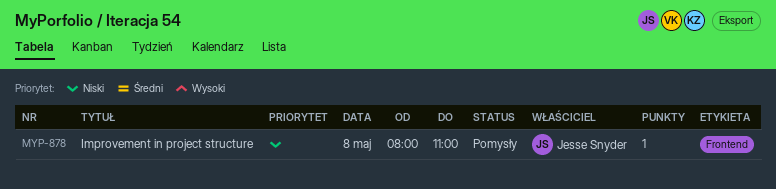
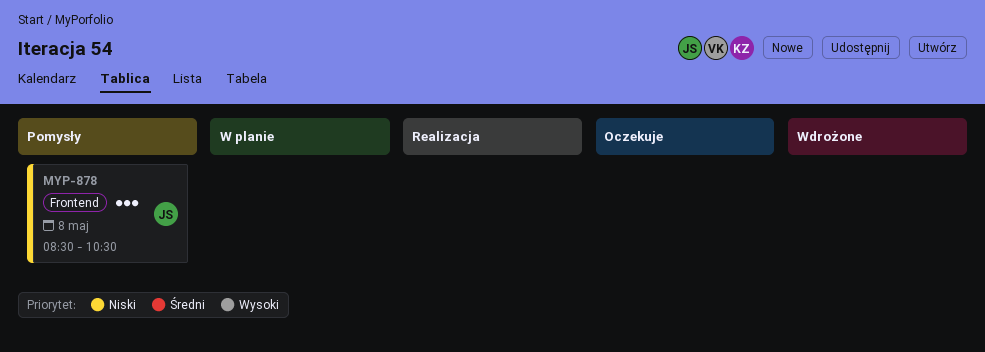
MYP-878, estimate: 1 -> 3
MYP-878, begins: 08:00 -> 08:30
MYP-878, ends: 11:00 -> 10:30

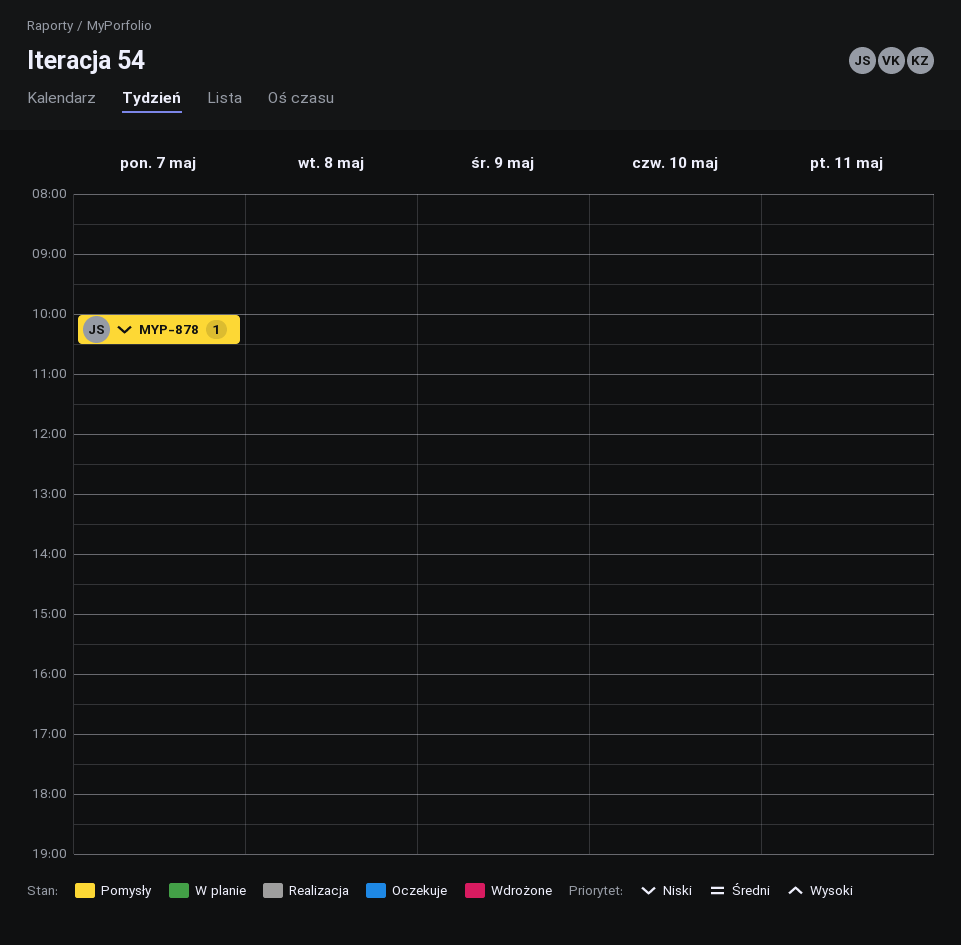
MYP-878, estimate: 3 -> 1
MYP-878, day: May 8 -> May 7
MYP-878, begins: 08:30 -> 10:00

